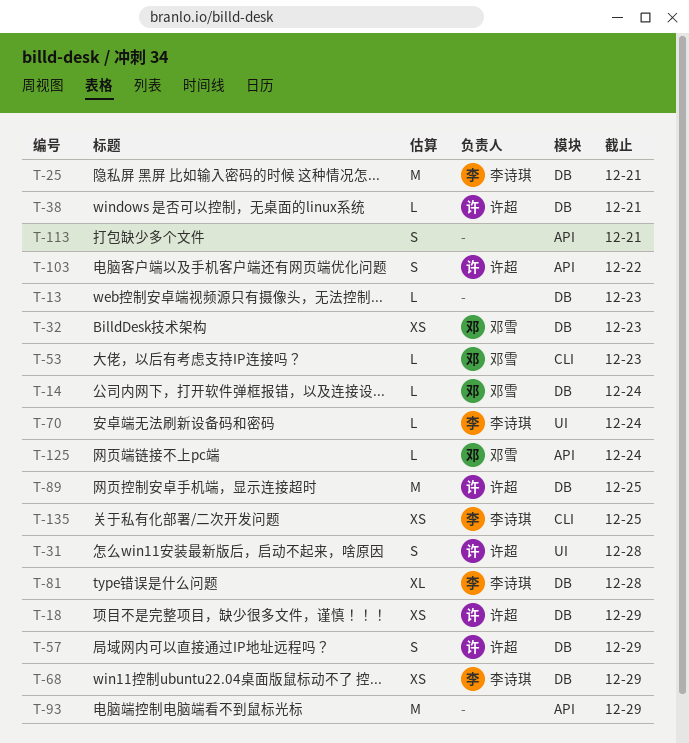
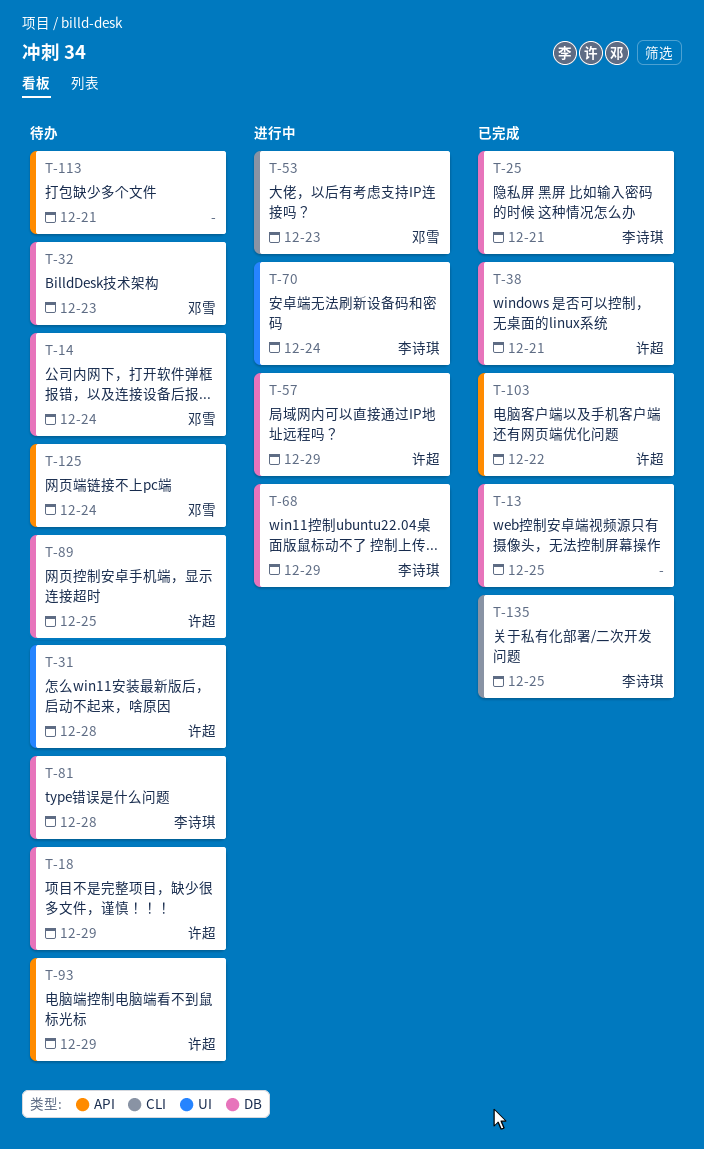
T-13, due: Dec 23 -> Dec 25
T-93, owner: none -> 许超

